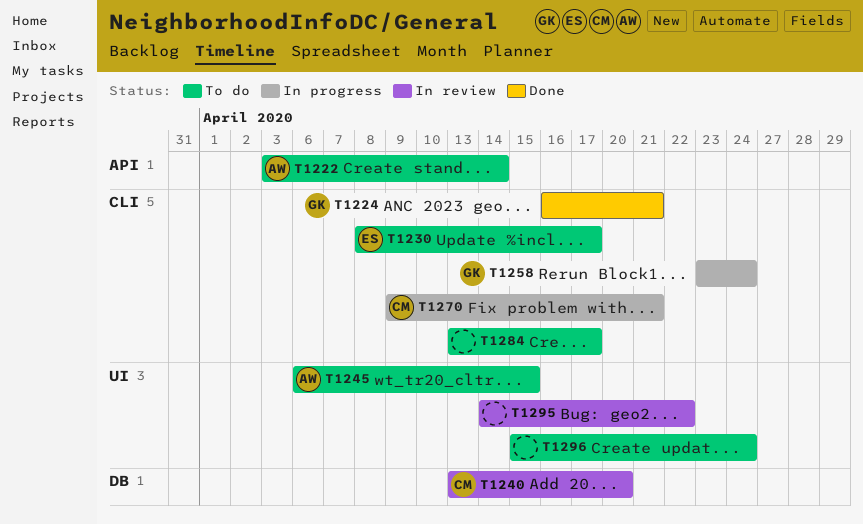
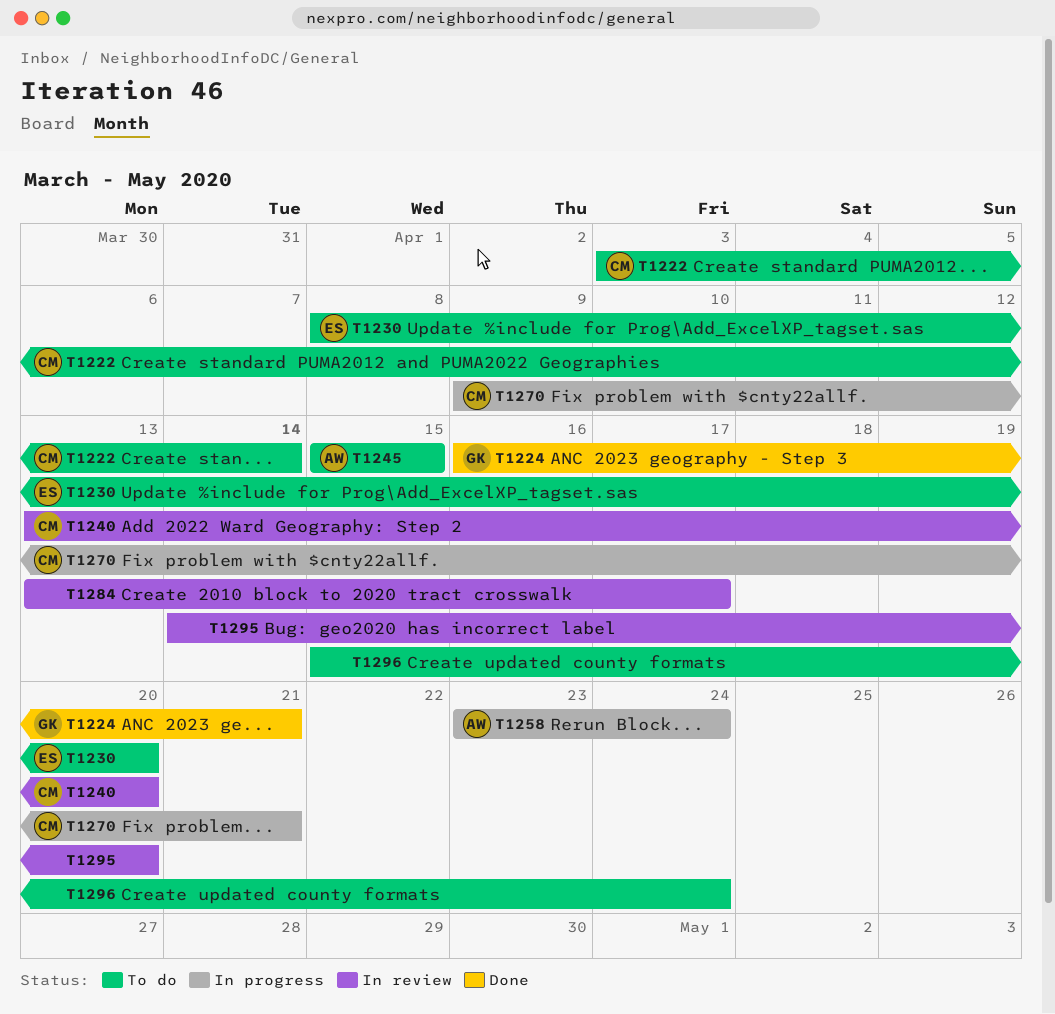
T1222, owner: AW -> CM
T1230, due: Apr 17 -> Apr 20
T1245, start: Apr 6 -> Apr 15
T1258, owner: GK -> AW
T1284, status: To do -> In review
T1295, due: Apr 22 -> Apr 20

